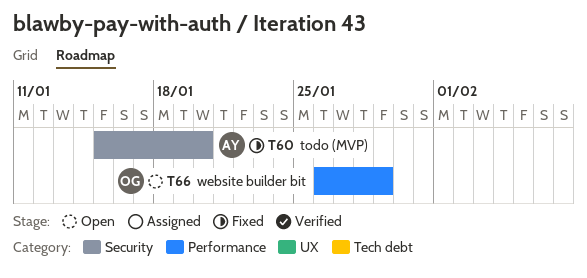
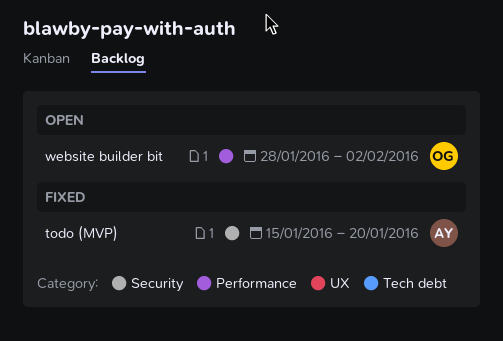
website builder bit, start: Jan 26 -> Jan 28
website builder bit, due: Jan 29 -> Feb 2

